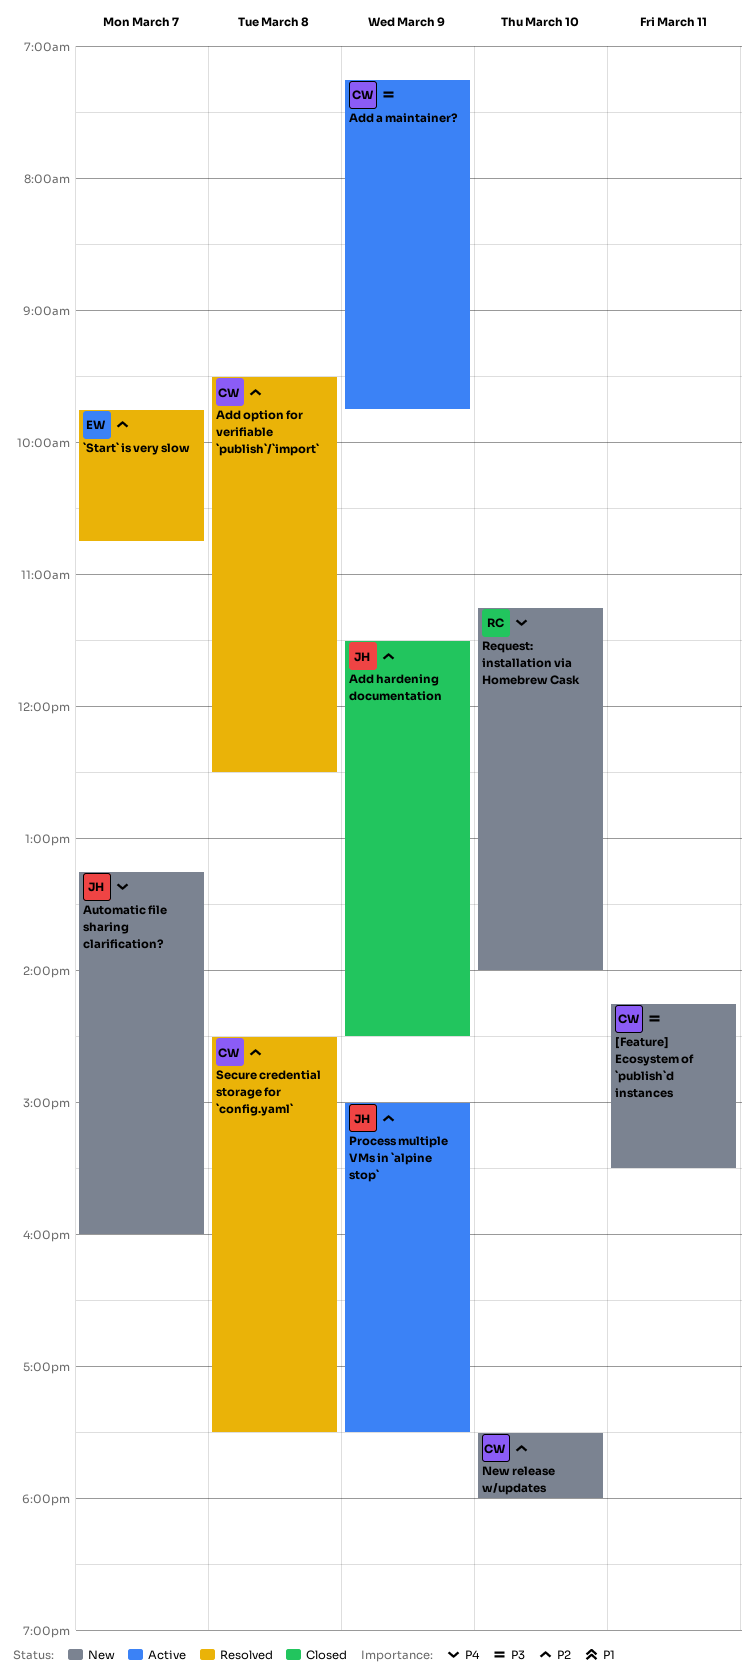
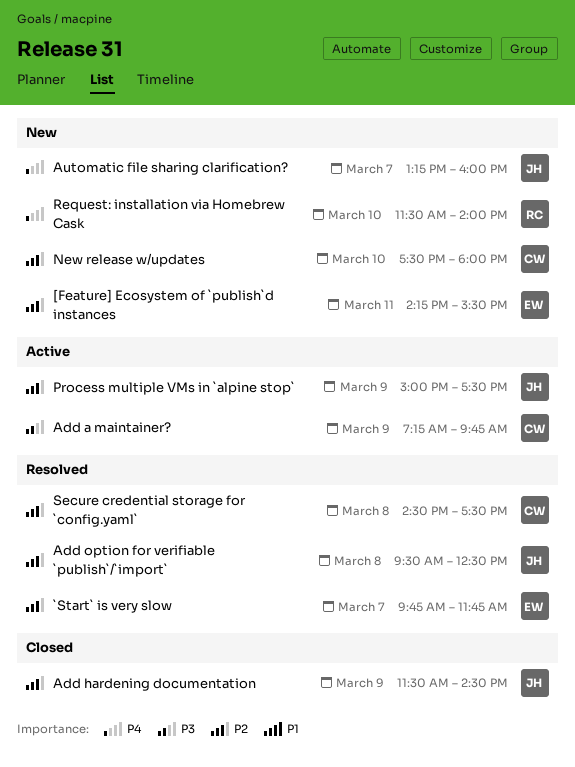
[Feature] Ecosystem of `publish`d instances, owner: CW -> EW
[Feature] Ecosystem of `publish`d instances, priority: P3 -> P2
`Start` is very slow, ends: 10:45 -> 11:45
Add option for verifiable `publish`/`import`, owner: CW -> JH
Request: installation via Homebrew Cask, begins: 11:15 -> 11:30

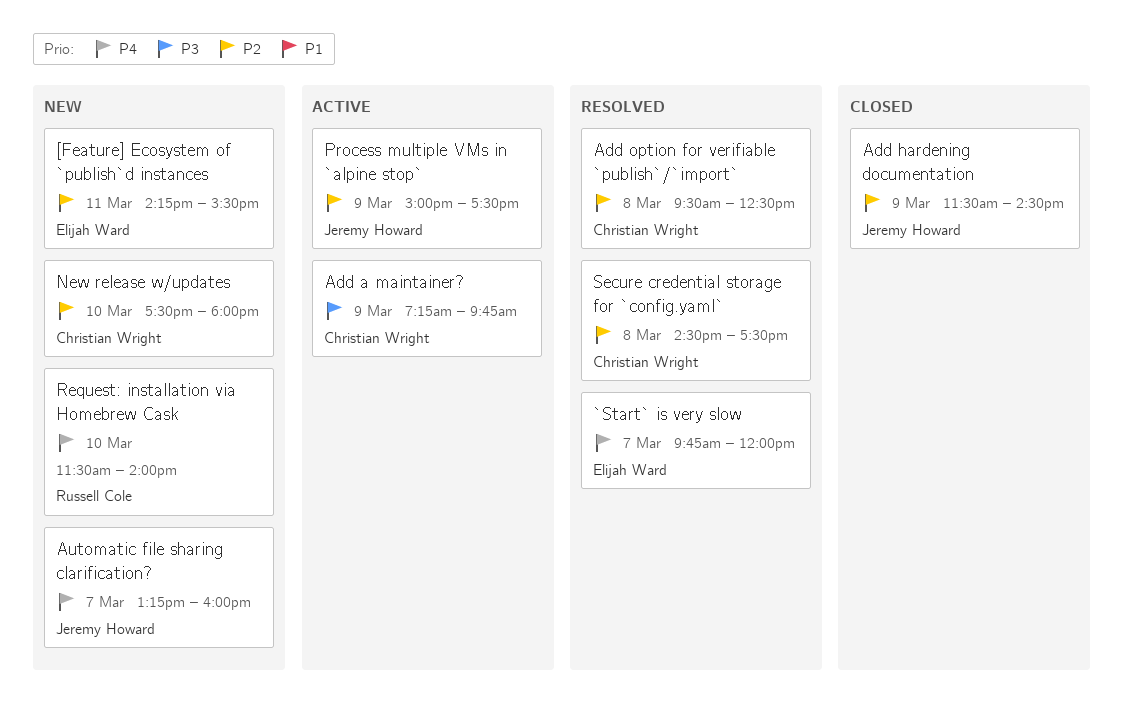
`Start` is very slow, priority: P2 -> P4
`Start` is very slow, ends: 11:45 -> 12:00
Add option for verifiable `publish`/`import`, owner: Jeremy Howard -> Christian Wright

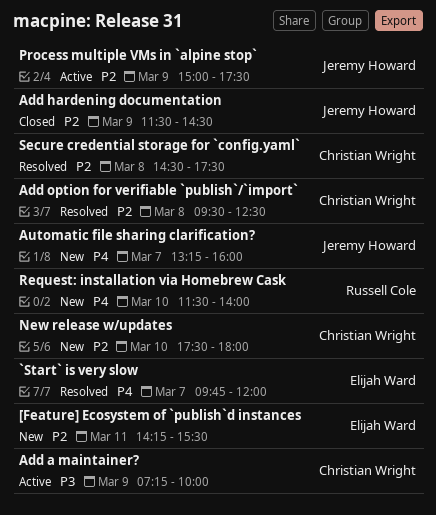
Add a maintainer?, ends: 09:45 -> 10:00

